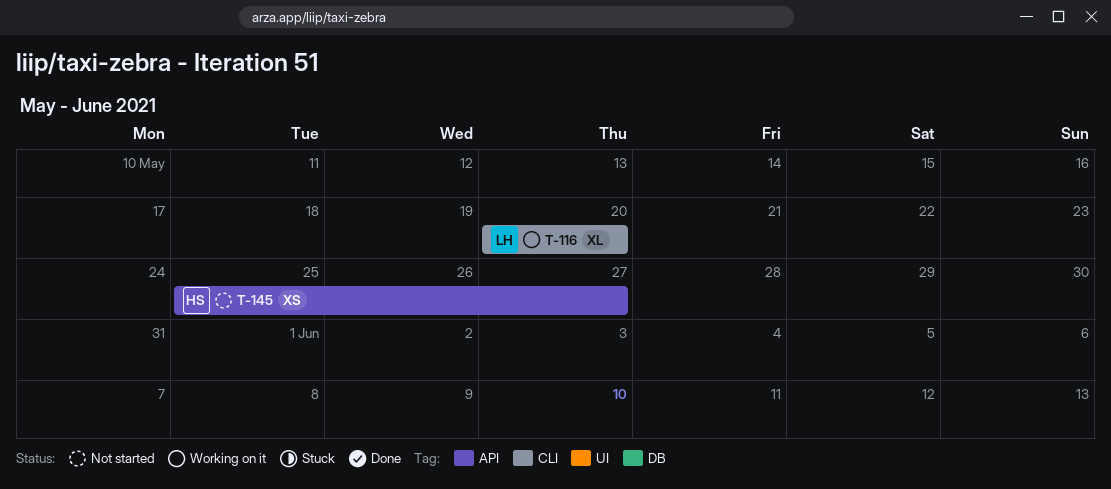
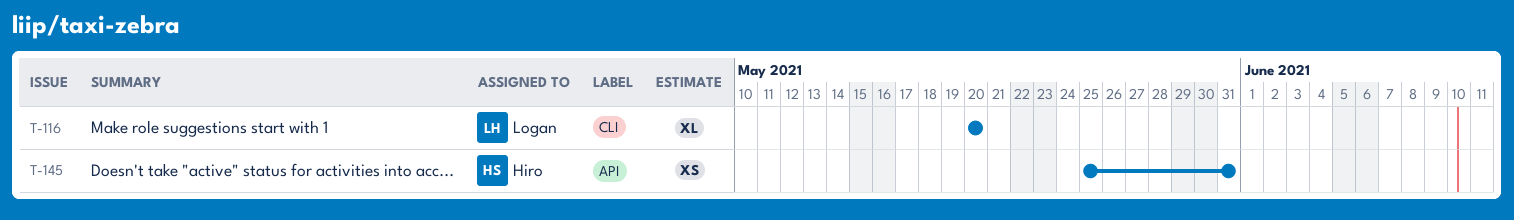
T-145, due: May 27 -> May 31

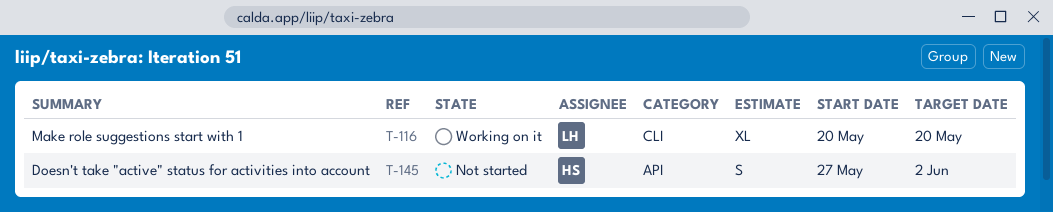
T-145, estimate: XS -> S
T-145, start: May 25 -> May 27
T-145, due: May 31 -> Jun 2

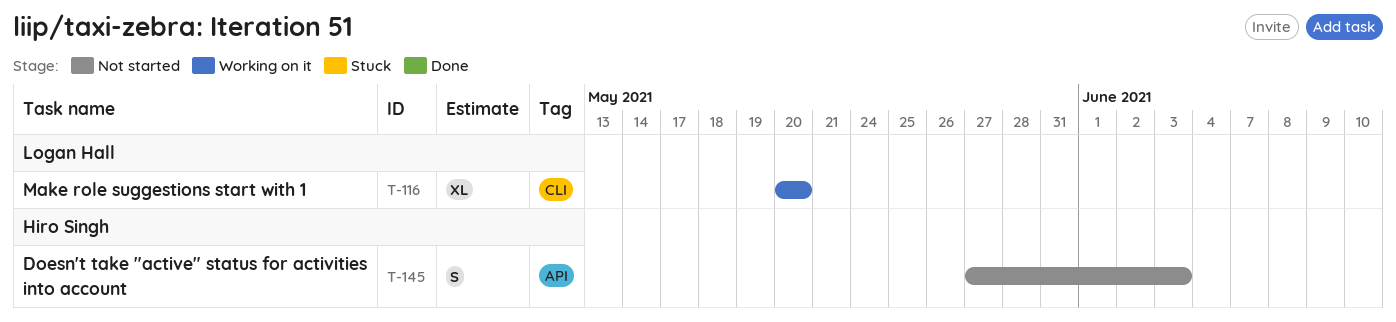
T-145, due: Jun 2 -> Jun 3

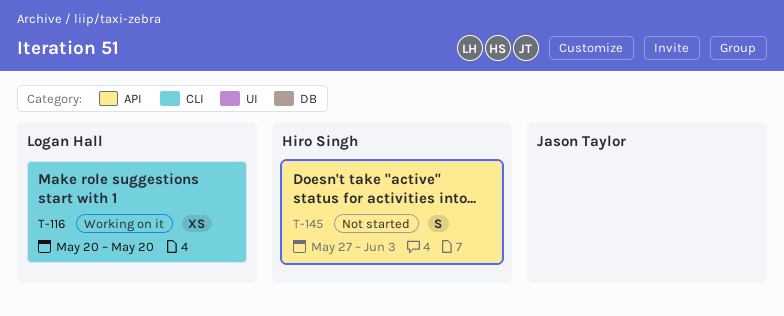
T-116, estimate: XL -> XS

